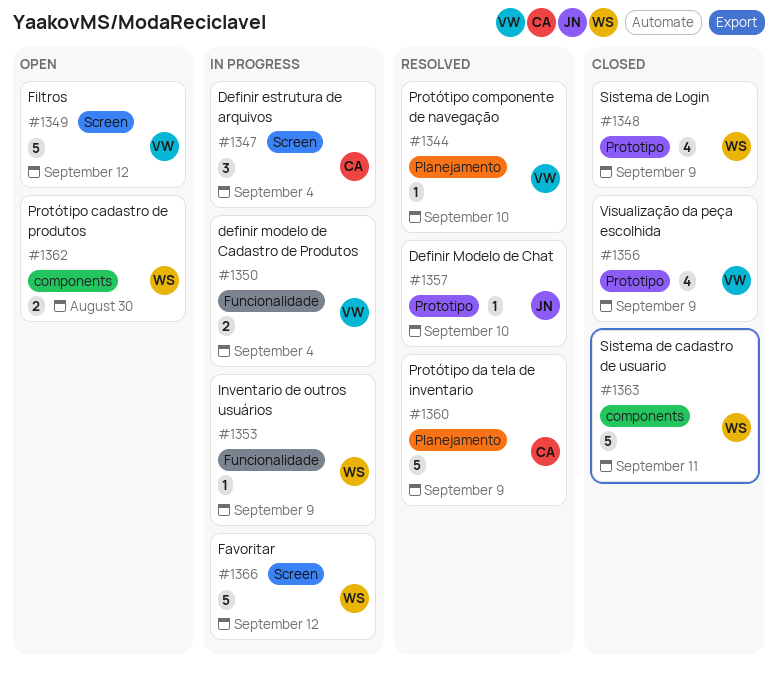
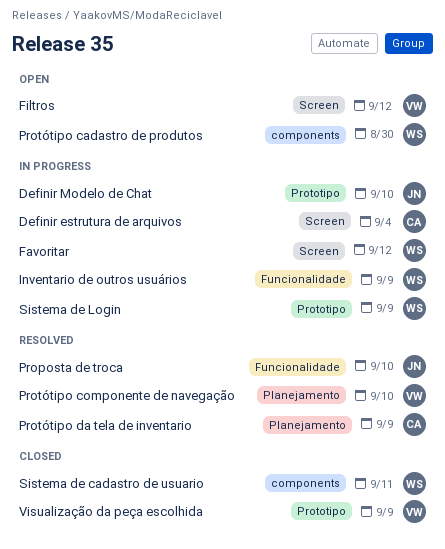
definir modelo de Cadastro de Produtos: present -> none
Definir Modelo de Chat, status: Resolved -> In progress
Proposta de troca: none -> present
Sistema de Login, status: Closed -> In progress

